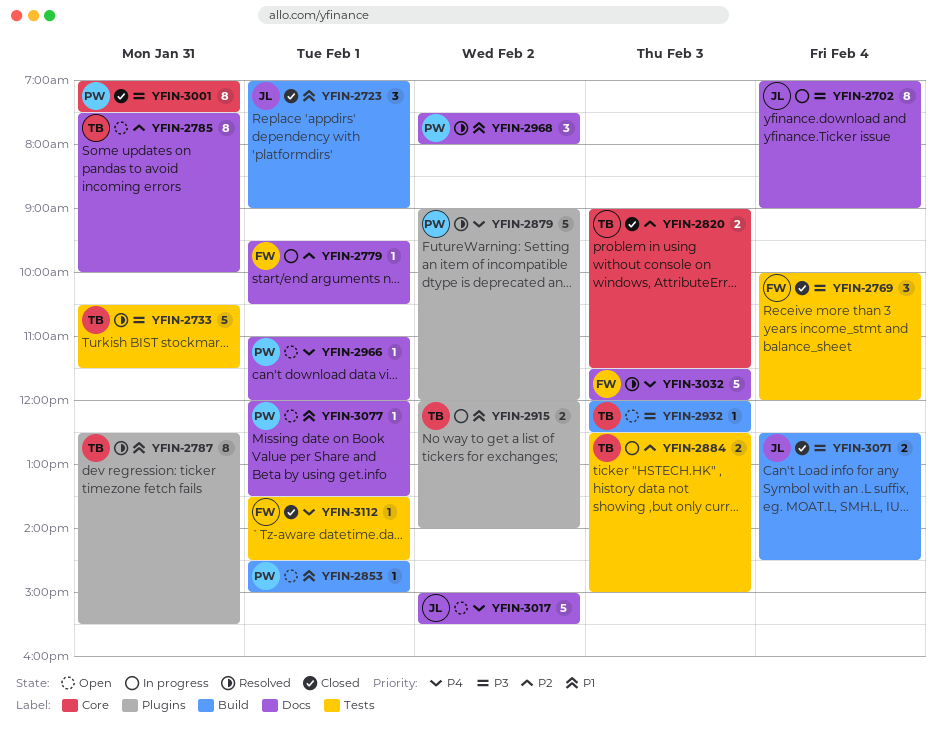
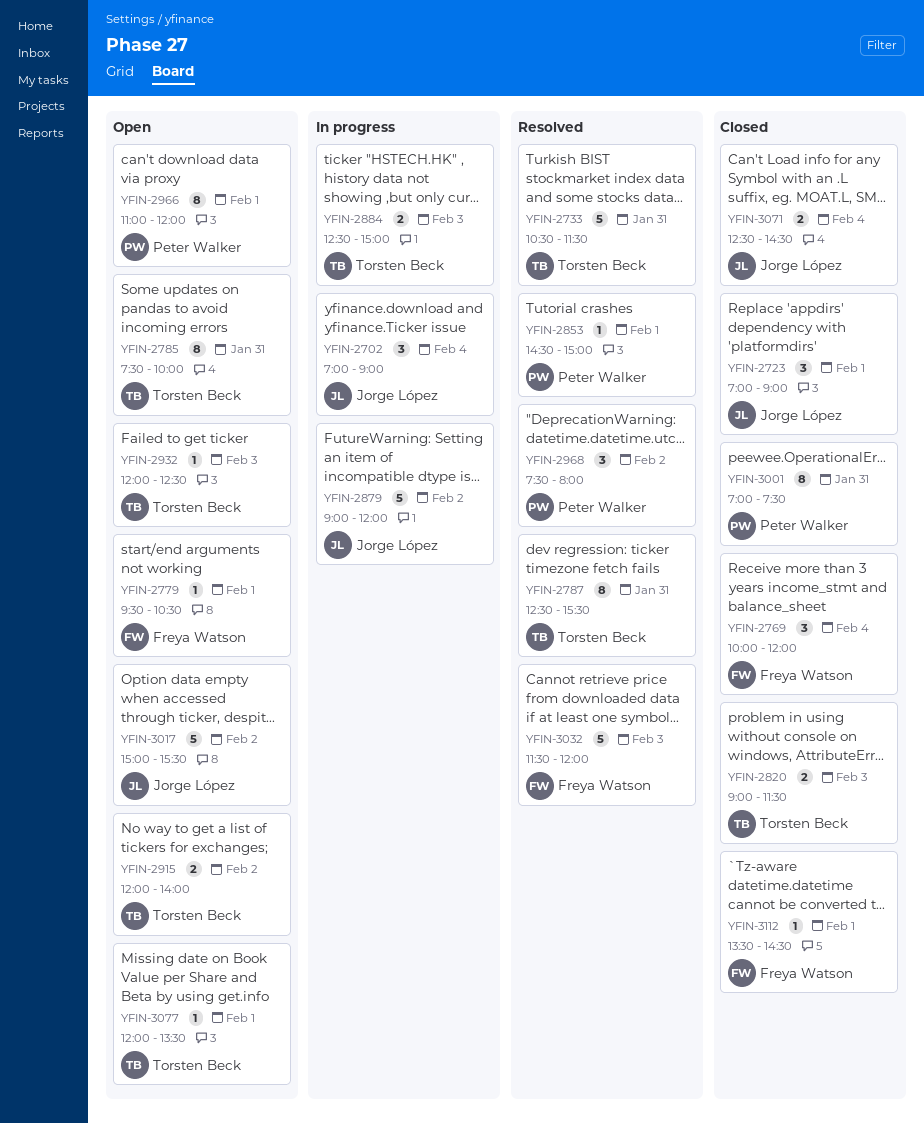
YFIN-2702, estimate: 8 -> 3
YFIN-2779, status: In progress -> Open
YFIN-2853, status: Open -> Resolved
YFIN-2879, status: Resolved -> In progress
YFIN-2879, owner: Peter Walker -> Jorge López
YFIN-2915, status: In progress -> Open
YFIN-2966, estimate: 1 -> 8
YFIN-3077, owner: Peter Walker -> Torsten Beck

